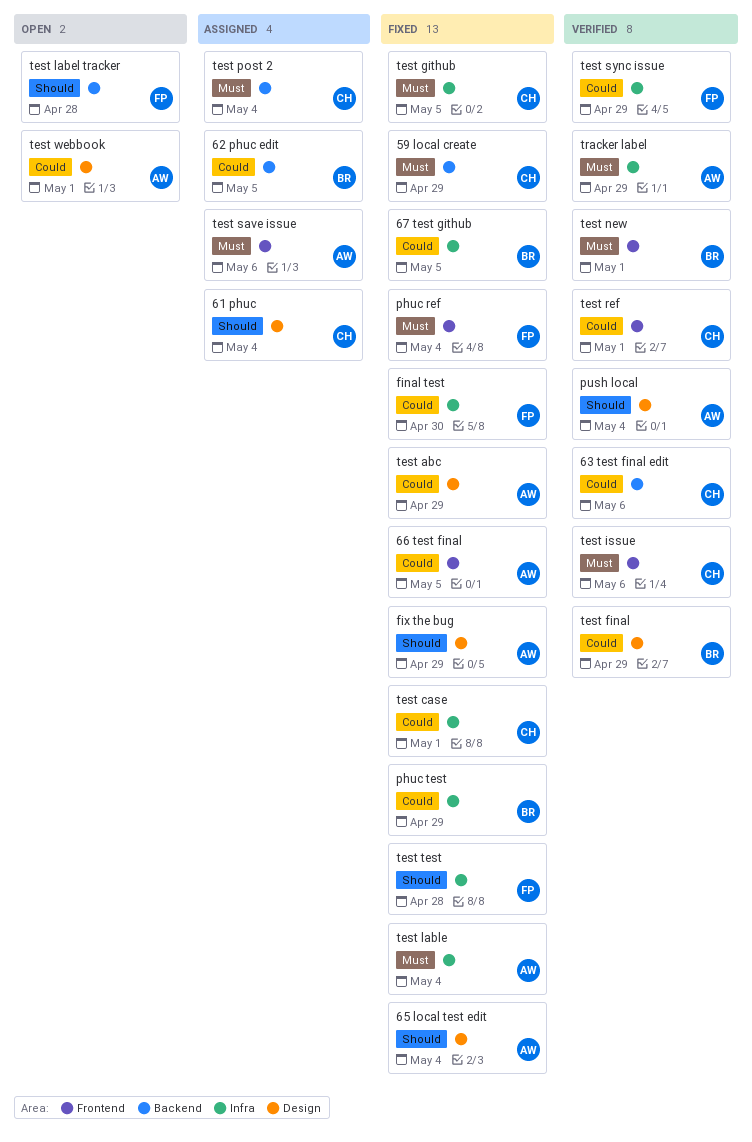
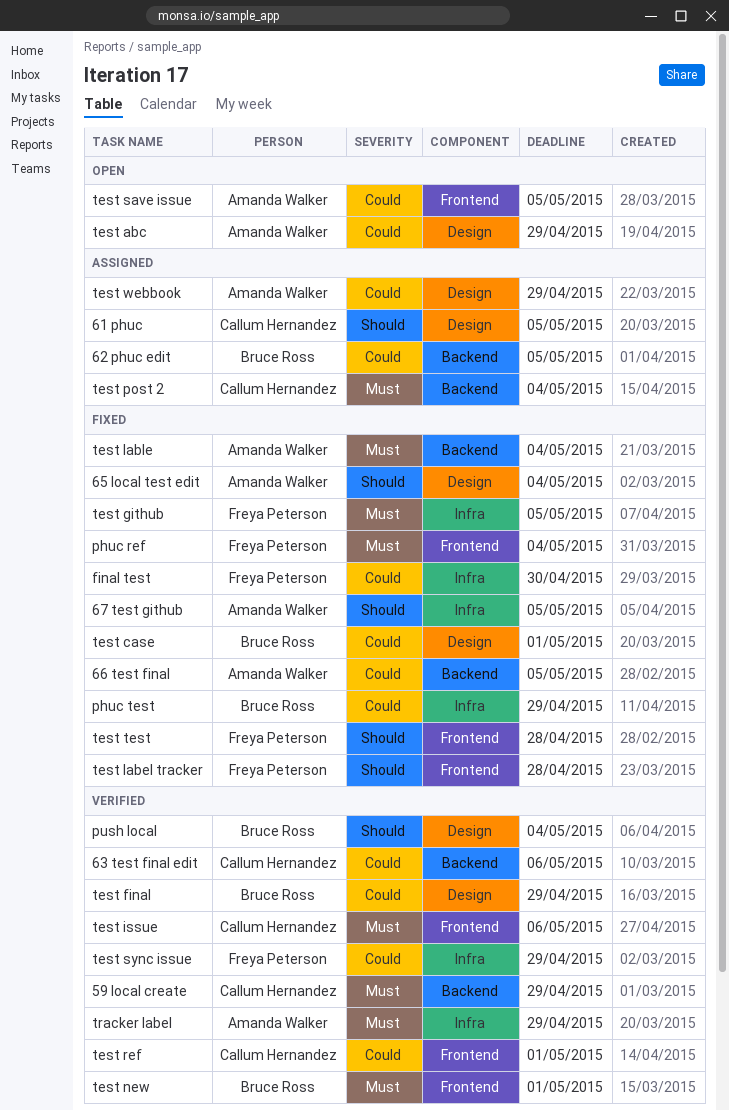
59 local create, status: Fixed -> Verified
61 phuc, due: May 4 -> May 5
66 test final, label: Frontend -> Backend
67 test github, owner: Bruce Ross -> Amanda Walker
67 test github, priority: Could -> Should
fix the bug: present -> none
push local, owner: Amanda Walker -> Bruce Ross
test abc, status: Fixed -> Open
test case, owner: Callum Hernandez -> Bruce Ross
test case, label: Infra -> Design
test github, owner: Callum Hernandez -> Freya Peterson
test label tracker, status: Open -> Fixed
test label tracker, label: Backend -> Frontend
test lable, label: Infra -> Backend
test save issue, status: Assigned -> Open
test save issue, priority: Must -> Could
test save issue, due: May 6 -> May 5
test test, label: Infra -> Frontend
test webbook, status: Open -> Assigned
test webbook, due: May 1 -> Apr 29

